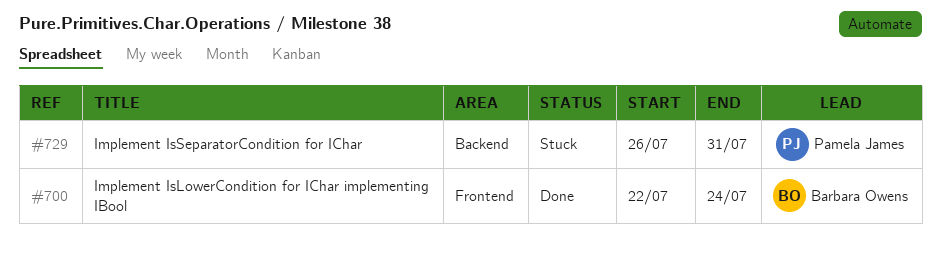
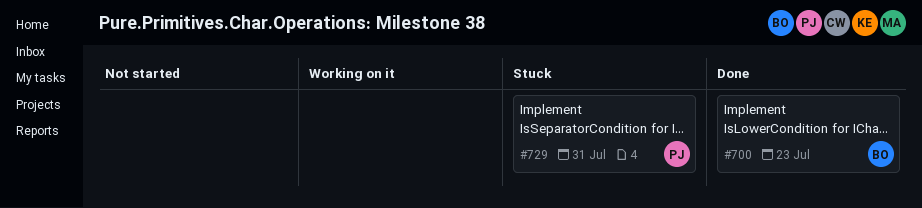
#700, due: Jul 24 -> Jul 23

